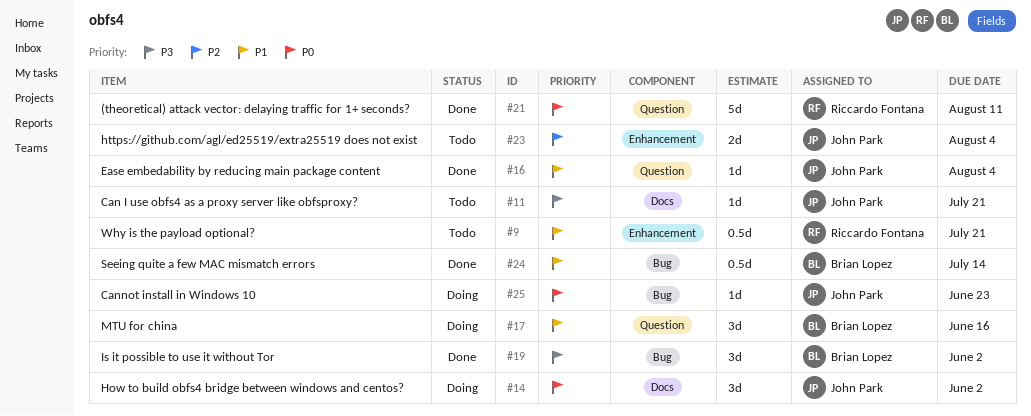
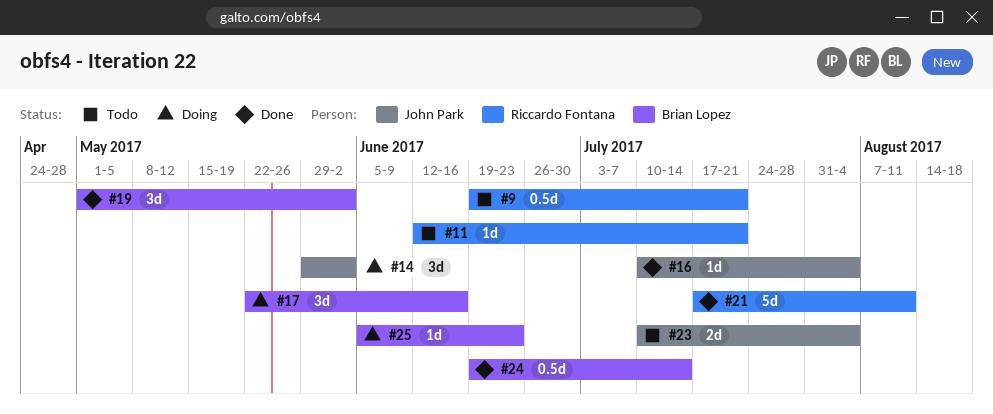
#11, owner: John Park -> Riccardo Fontana
#25, owner: John Park -> Brian Lopez

